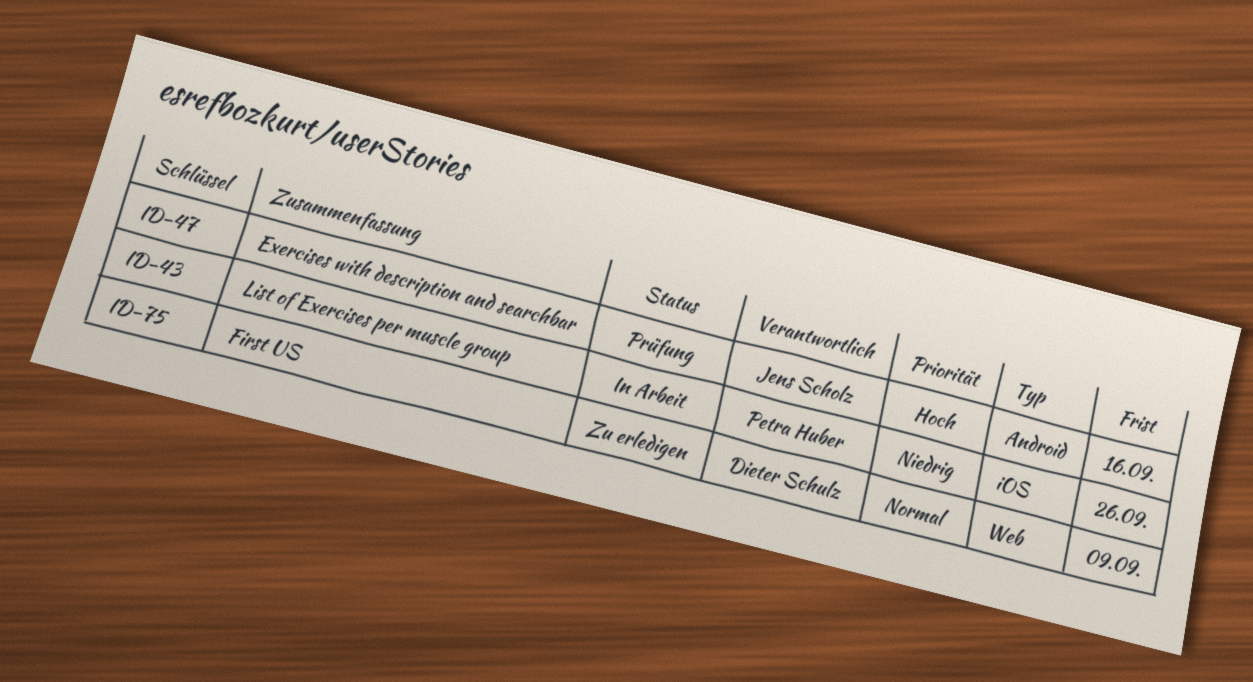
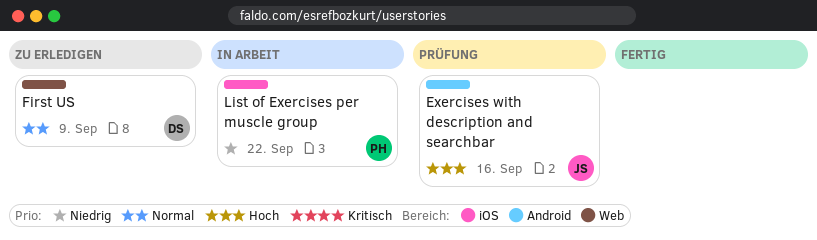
List of Exercises per muscle group, due: Sep 26 -> Sep 22

